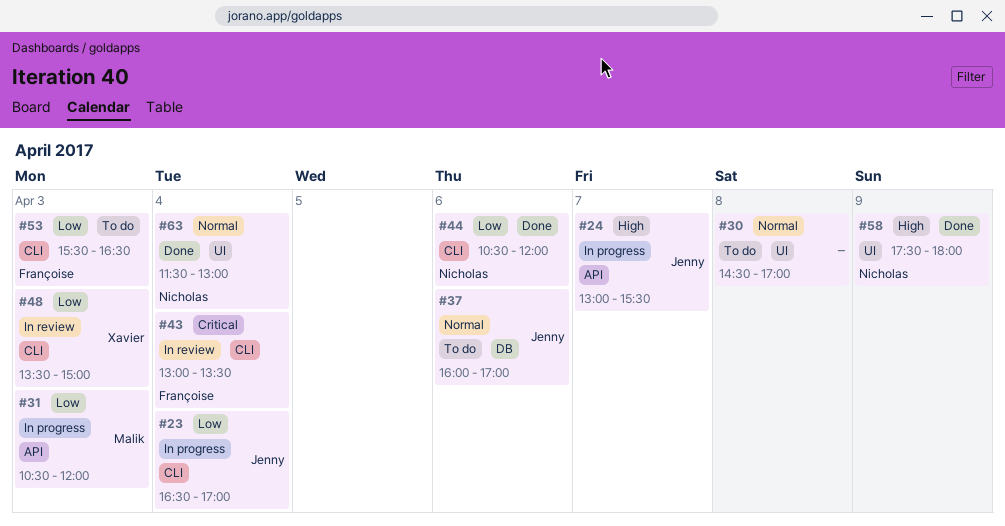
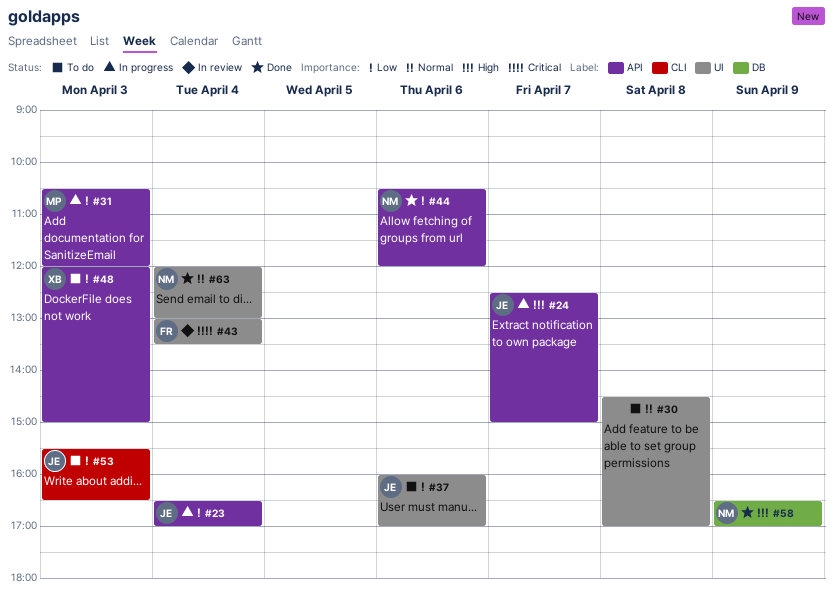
#23, label: CLI -> API
#24, begins: 13:00 -> 12:30
#24, ends: 15:30 -> 15:00
#37, priority: Normal -> Low
#37, label: DB -> UI
#43, label: CLI -> UI
#44, label: CLI -> API
#48, status: In review -> To do
#48, label: CLI -> API
#48, begins: 13:30 -> 12:00
#53, owner: Françoise -> Jenny
#58, label: UI -> DB
#58, begins: 17:30 -> 16:30
#58, ends: 18:00 -> 17:00
#63, begins: 11:30 -> 12:00

